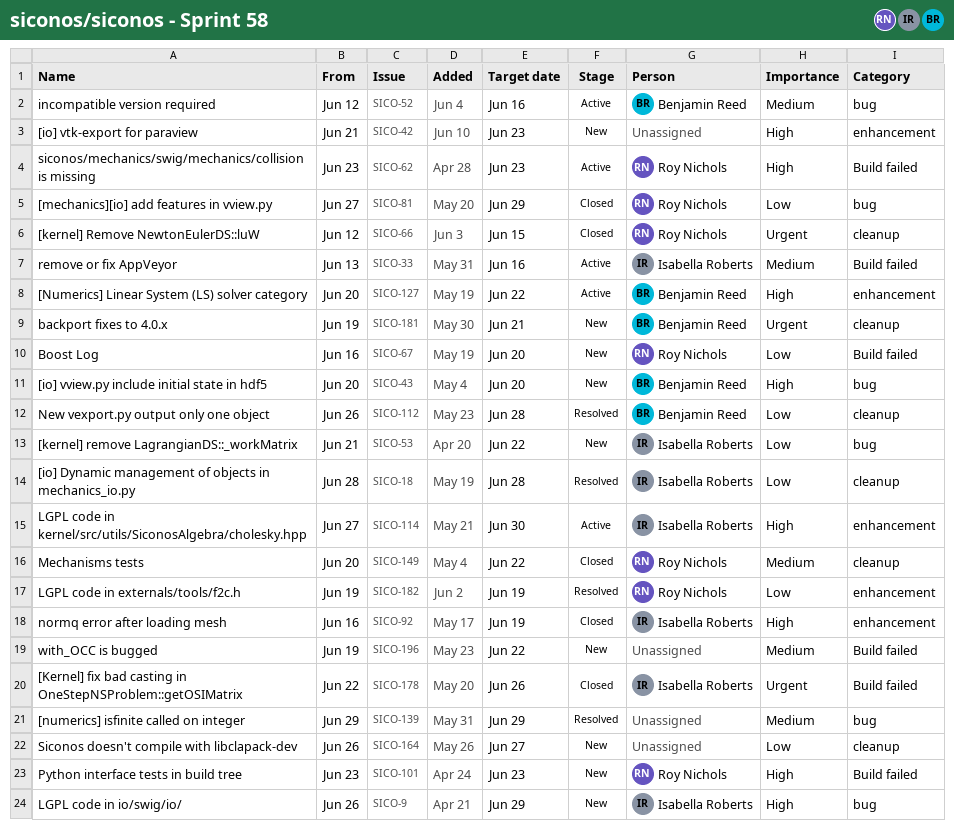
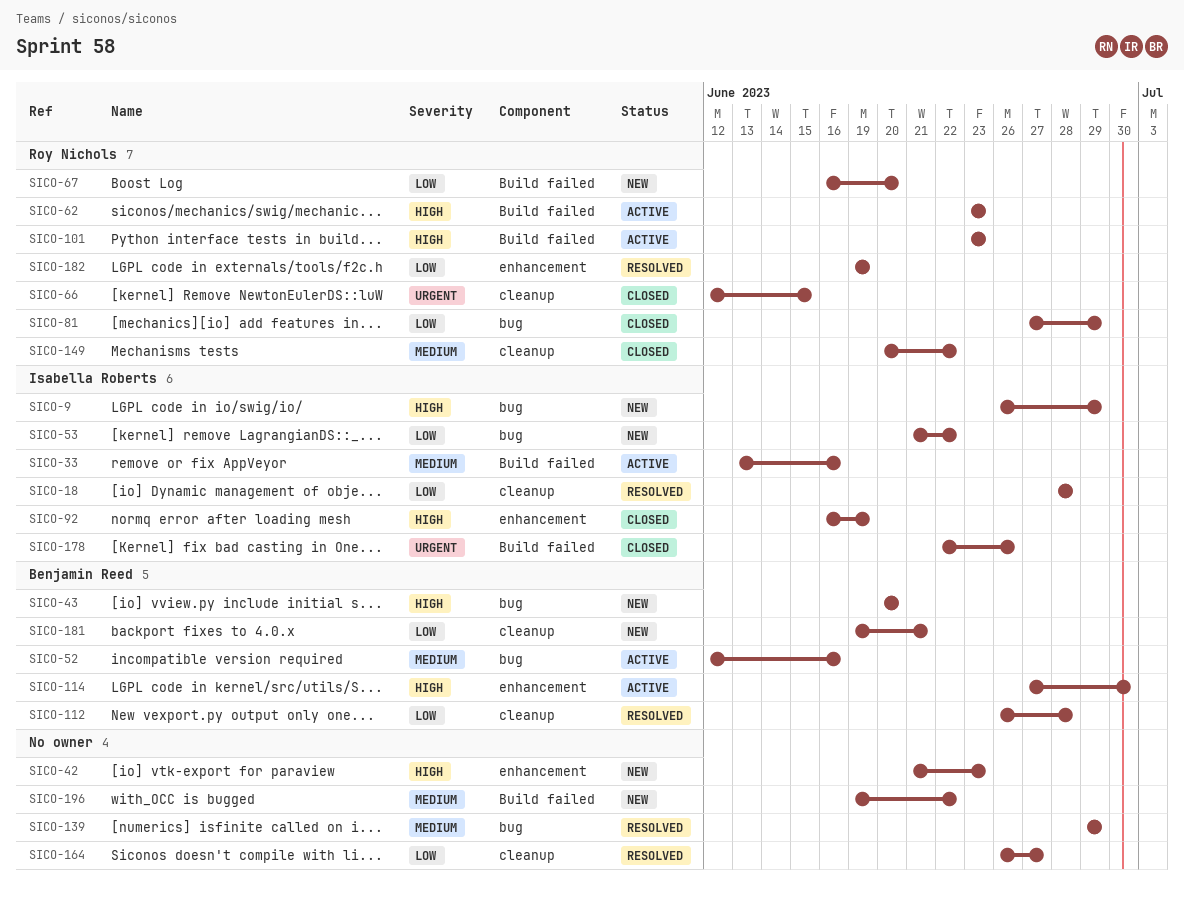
SICO-101, status: New -> Active
SICO-114, owner: Isabella Roberts -> Benjamin Reed
SICO-127: present -> none
SICO-164, status: New -> Resolved
SICO-181, priority: Urgent -> Low

